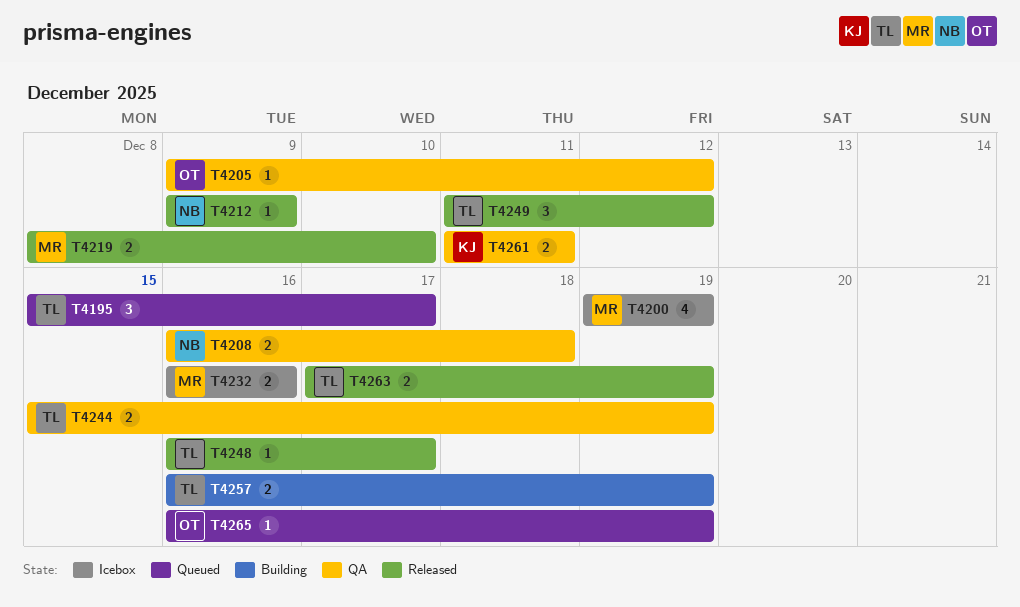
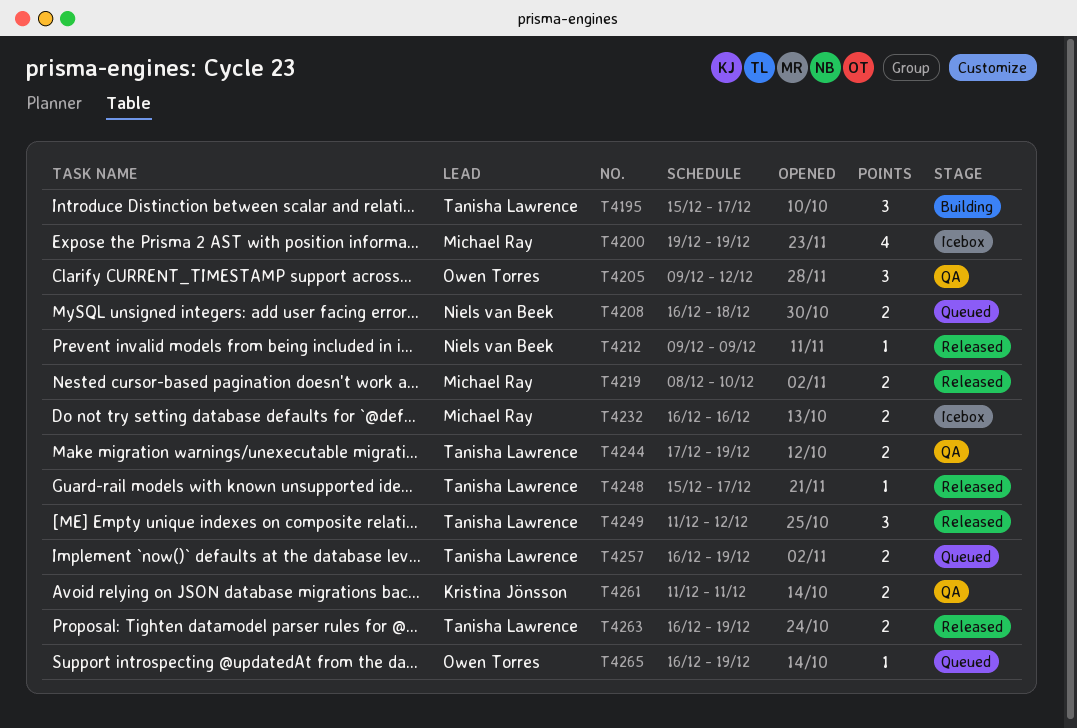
T4195, status: Queued -> Building
T4205, estimate: 1 -> 3
T4208, status: QA -> Queued
T4244, start: Dec 15 -> Dec 17
T4248, start: Dec 16 -> Dec 15
T4257, status: Building -> Queued
T4263, start: Dec 17 -> Dec 16

